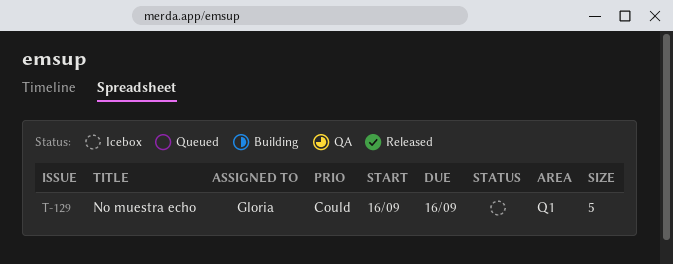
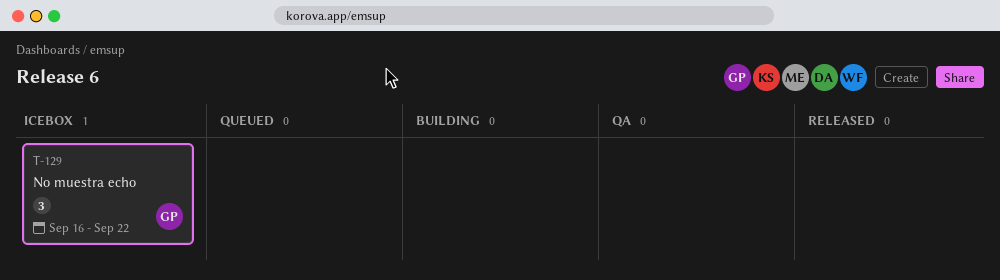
T-129, estimate: 5 -> 3
T-129, due: Sep 16 -> Sep 22

